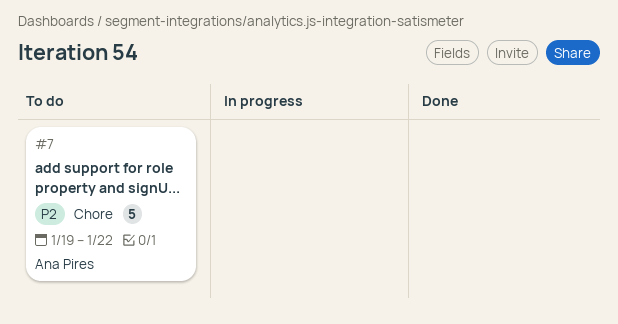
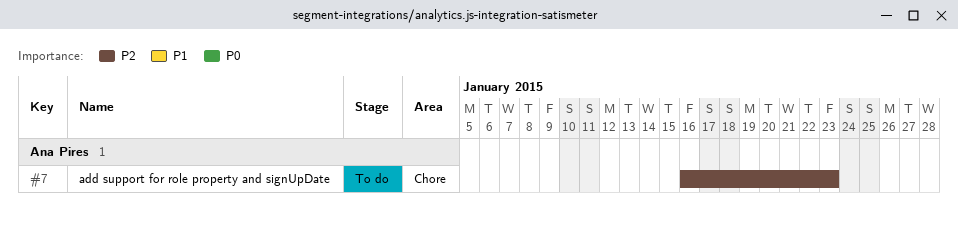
#7, start: Jan 19 -> Jan 16
#7, due: Jan 22 -> Jan 23

